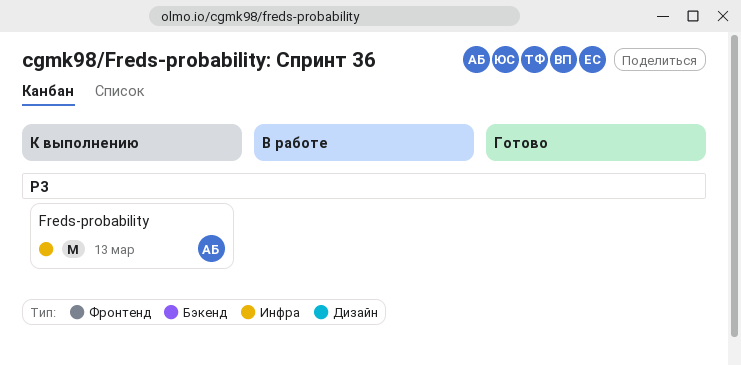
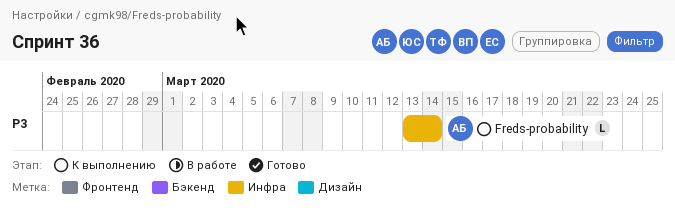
Freds-probability, estimate: M -> L
Freds-probability, due: Mar 13 -> Mar 14

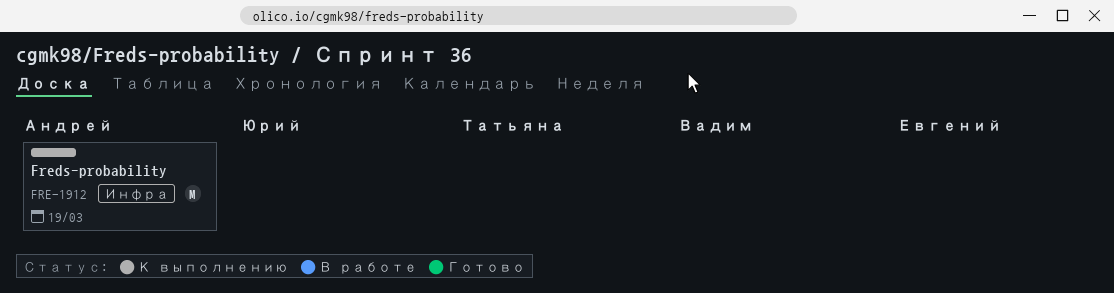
Freds-probability, estimate: L -> M
Freds-probability, due: Mar 14 -> Mar 19

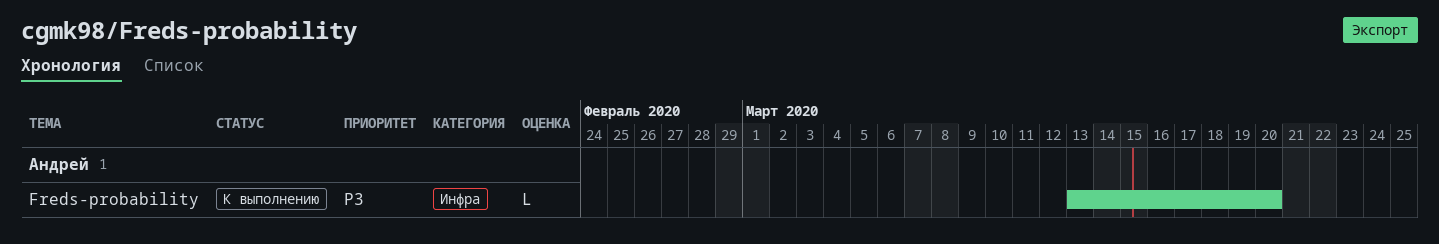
Freds-probability, estimate: M -> L
Freds-probability, due: Mar 19 -> Mar 20

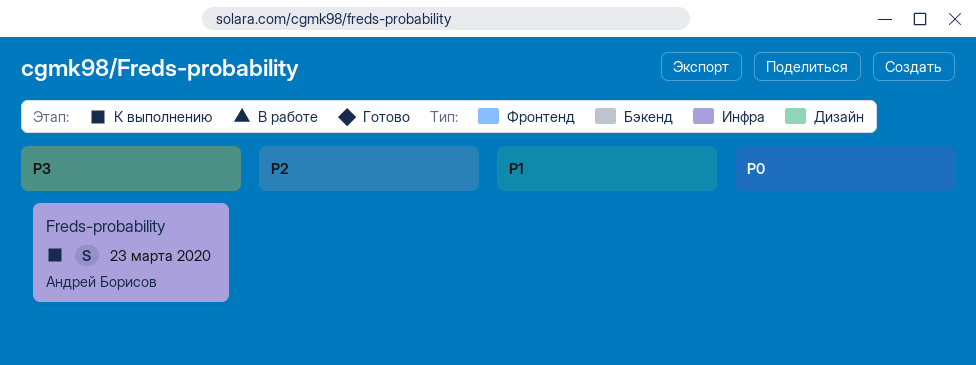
Freds-probability, estimate: L -> S
Freds-probability, due: Mar 20 -> Mar 23

